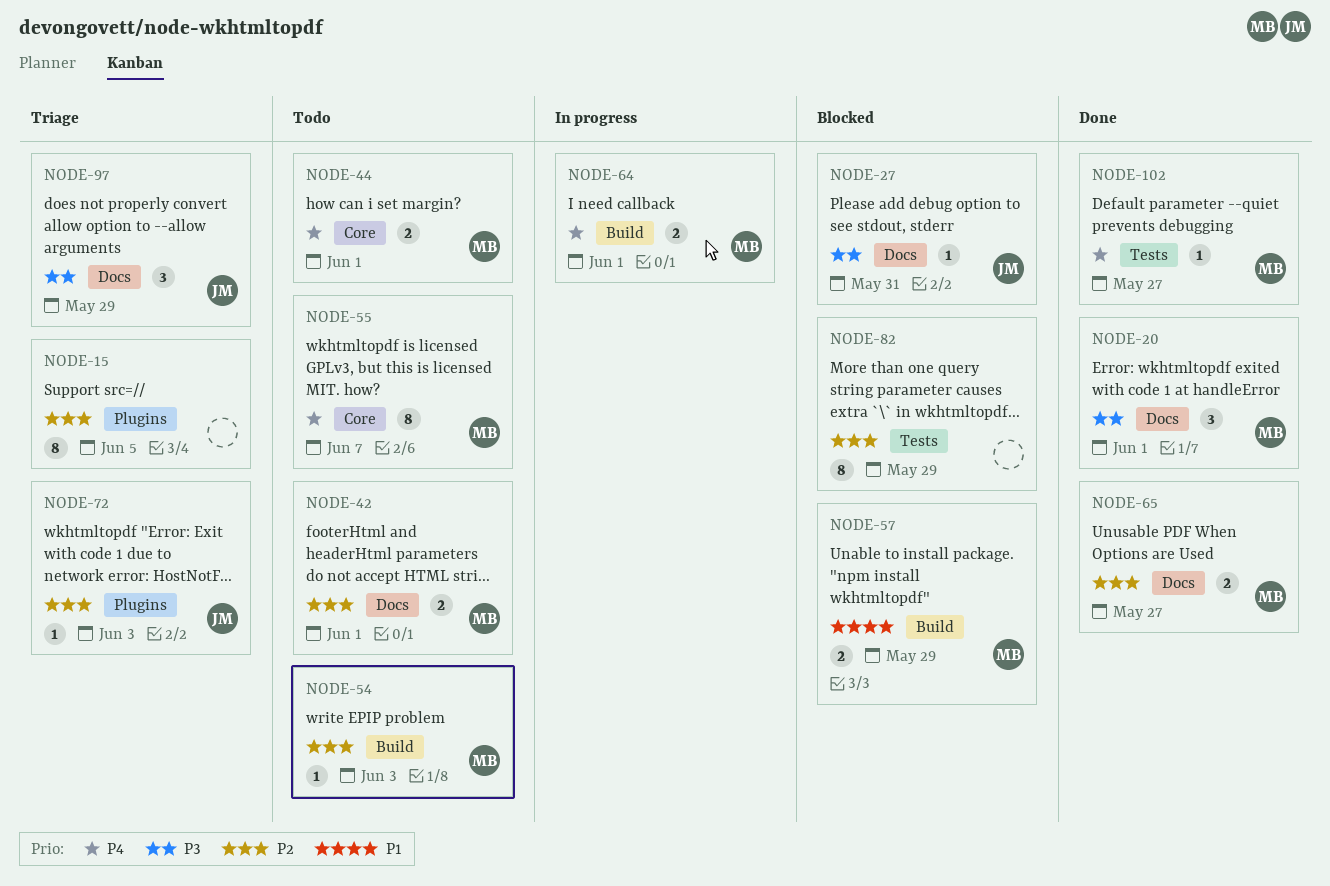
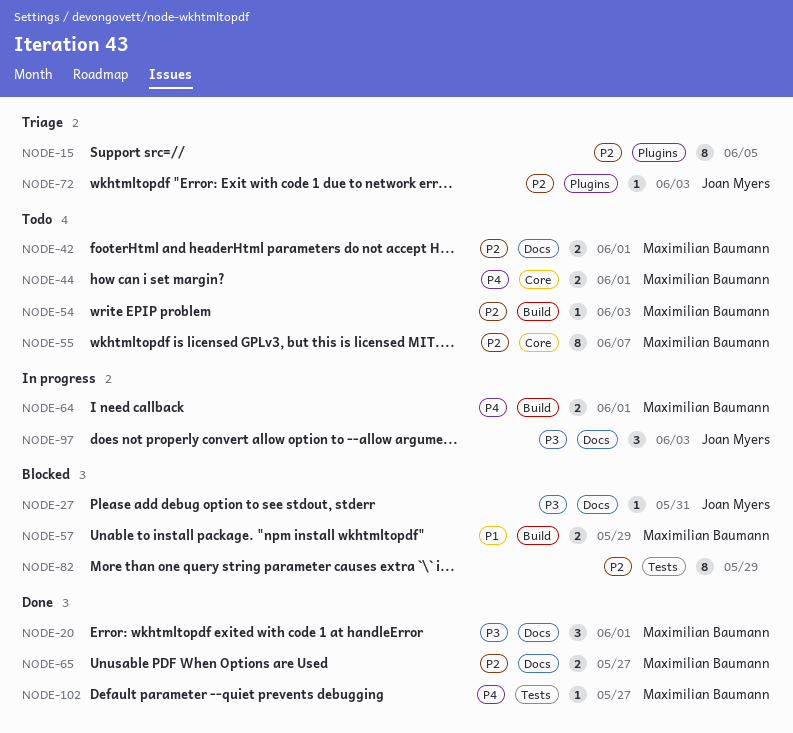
NODE-55, priority: P4 -> P2
NODE-97, status: Triage -> In progress
NODE-97, due: May 29 -> Jun 3

